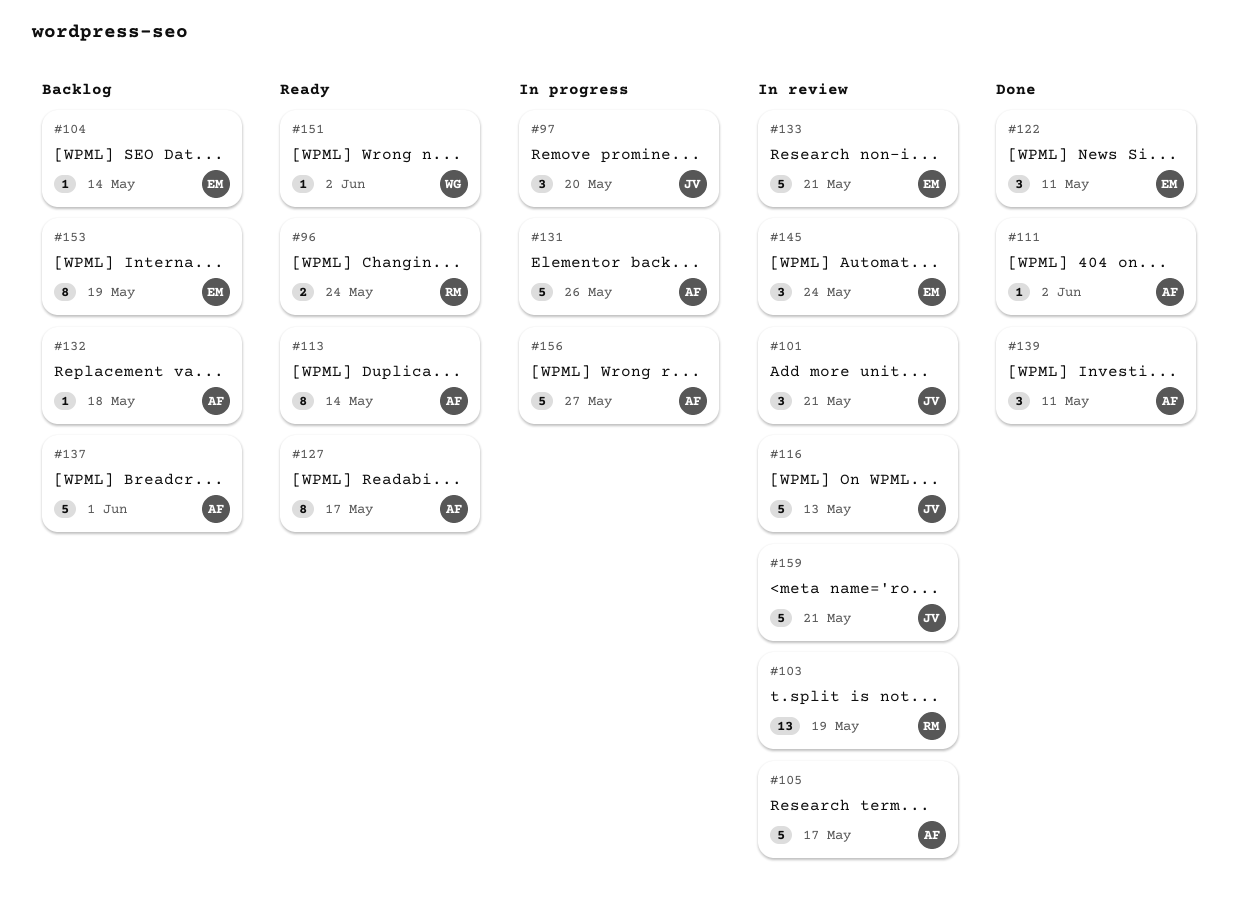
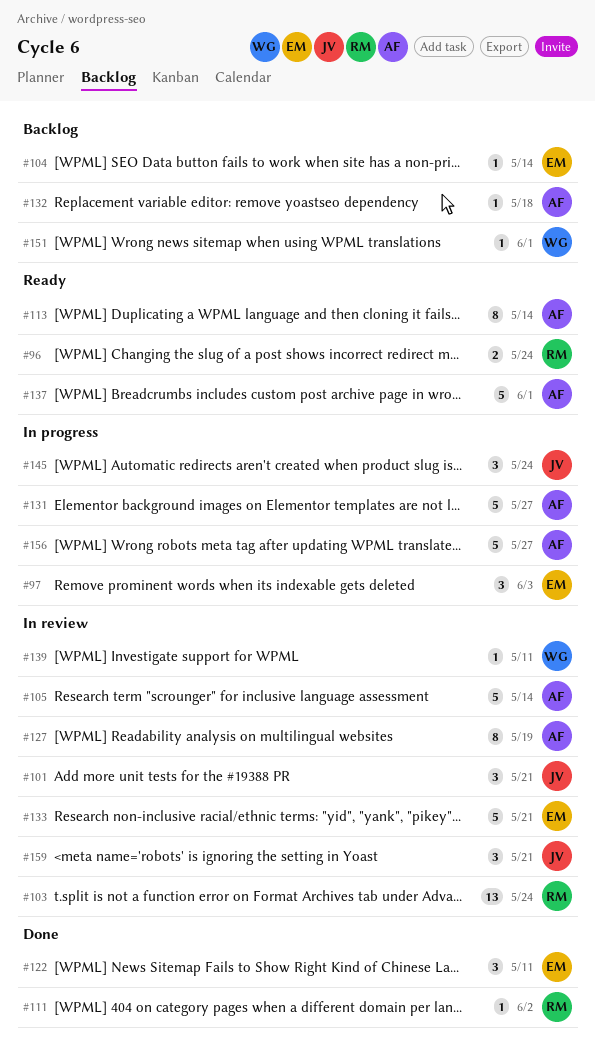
#97, owner: JV -> EM
#97, due: May 20 -> Jun 3
#103, due: May 19 -> May 24
#105, due: May 17 -> May 14
#111, owner: AF -> RM
#116: present -> none
#127, status: Ready -> In review
#127, due: May 17 -> May 19
#131, due: May 26 -> May 27
#137, status: Backlog -> Ready
#139, status: Done -> In review
#139, owner: AF -> WG
#139, estimate: 3 -> 1
#145, status: In review -> In progress
#145, owner: EM -> JV
#151, status: Ready -> Backlog
#151, due: Jun 2 -> Jun 1
#153: present -> none
#159, estimate: 5 -> 3

